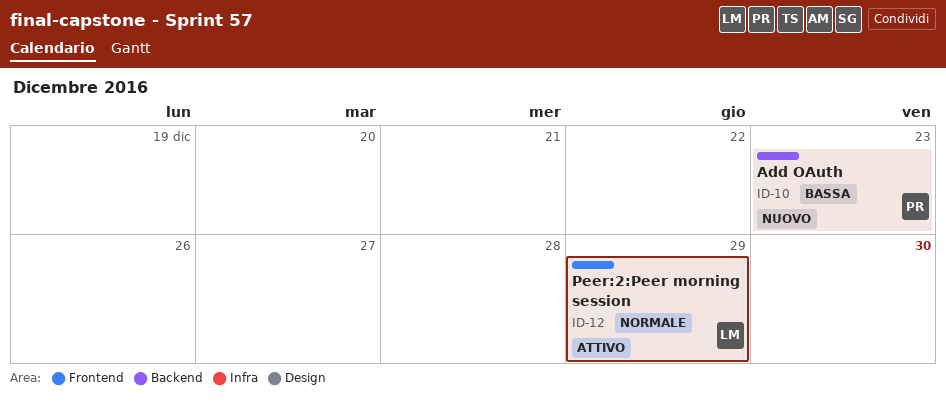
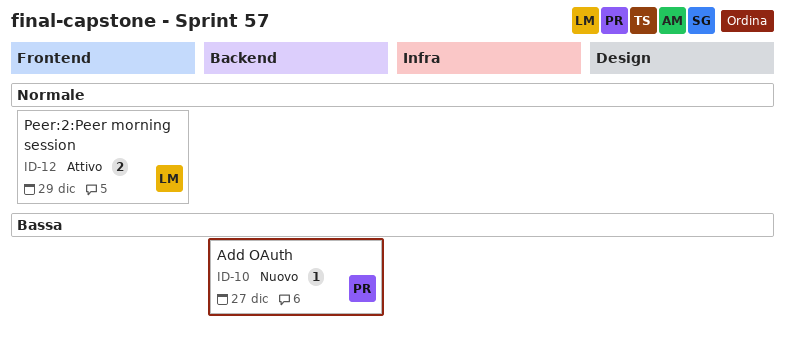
ID-10, due: Dec 23 -> Dec 27

